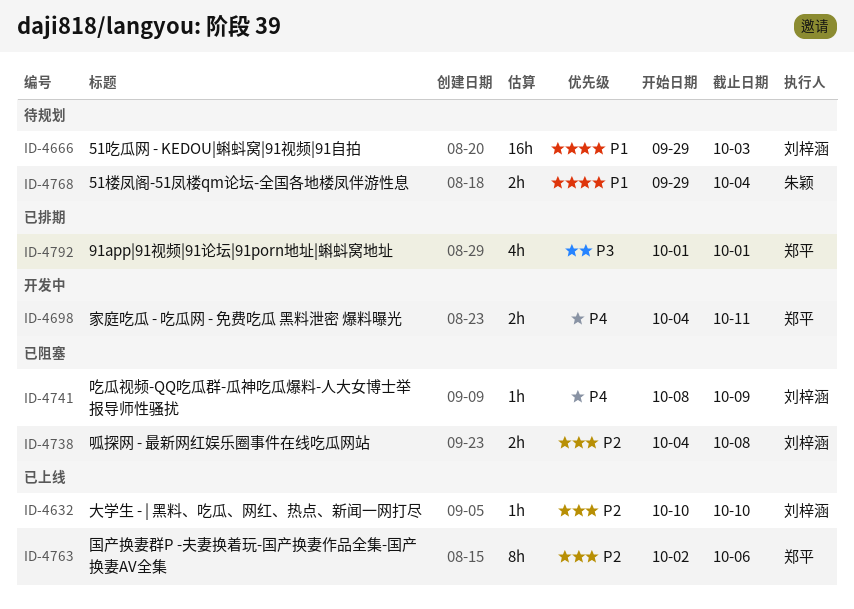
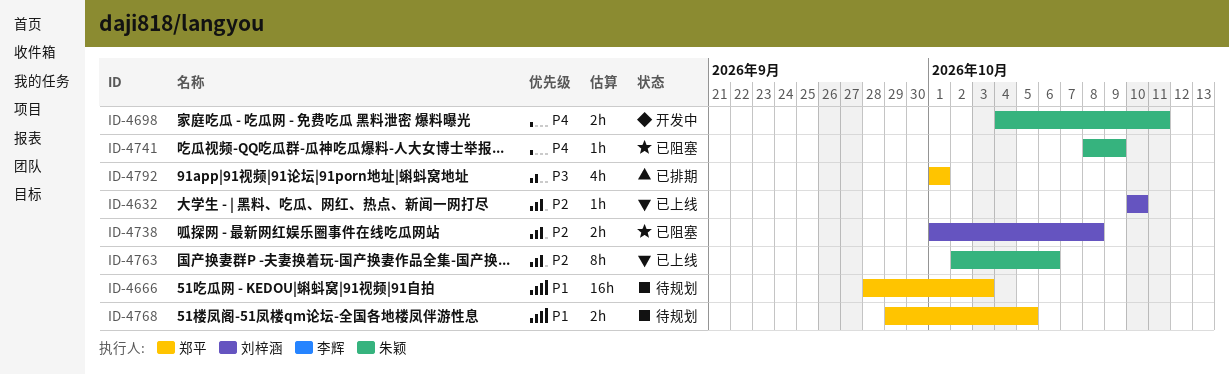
ID-4666, owner: 刘梓涵 -> 郑平
ID-4666, start: Sep 29 -> Sep 28
ID-4698, owner: 郑平 -> 朱颖
ID-4738, start: Oct 4 -> Oct 1
ID-4741, owner: 刘梓涵 -> 朱颖
ID-4763, owner: 郑平 -> 朱颖
ID-4768, owner: 朱颖 -> 郑平
ID-4768, due: Oct 4 -> Oct 5

